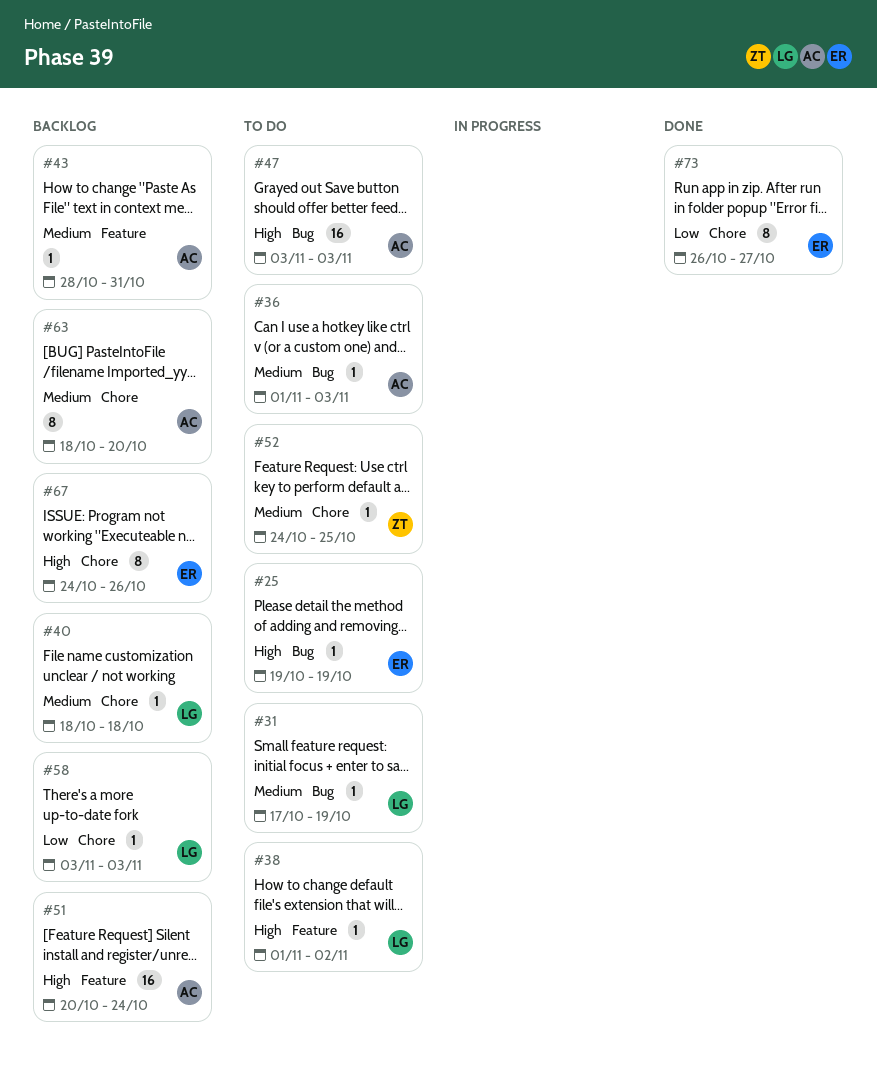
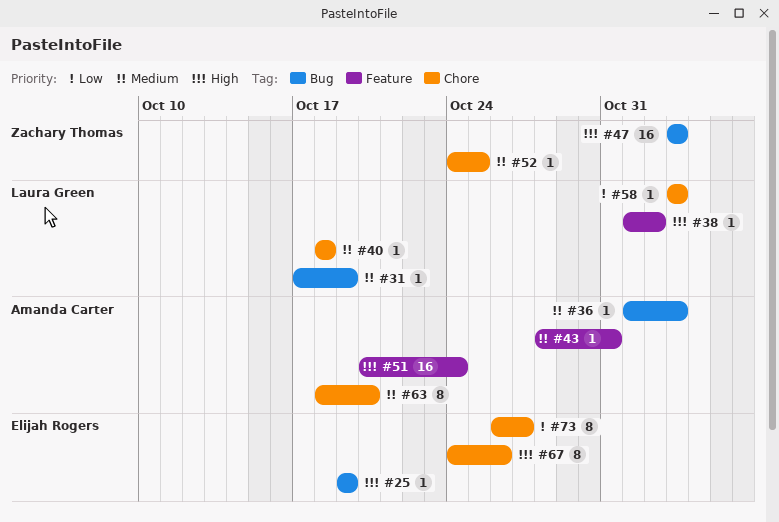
#47, owner: Amanda Carter -> Zachary Thomas

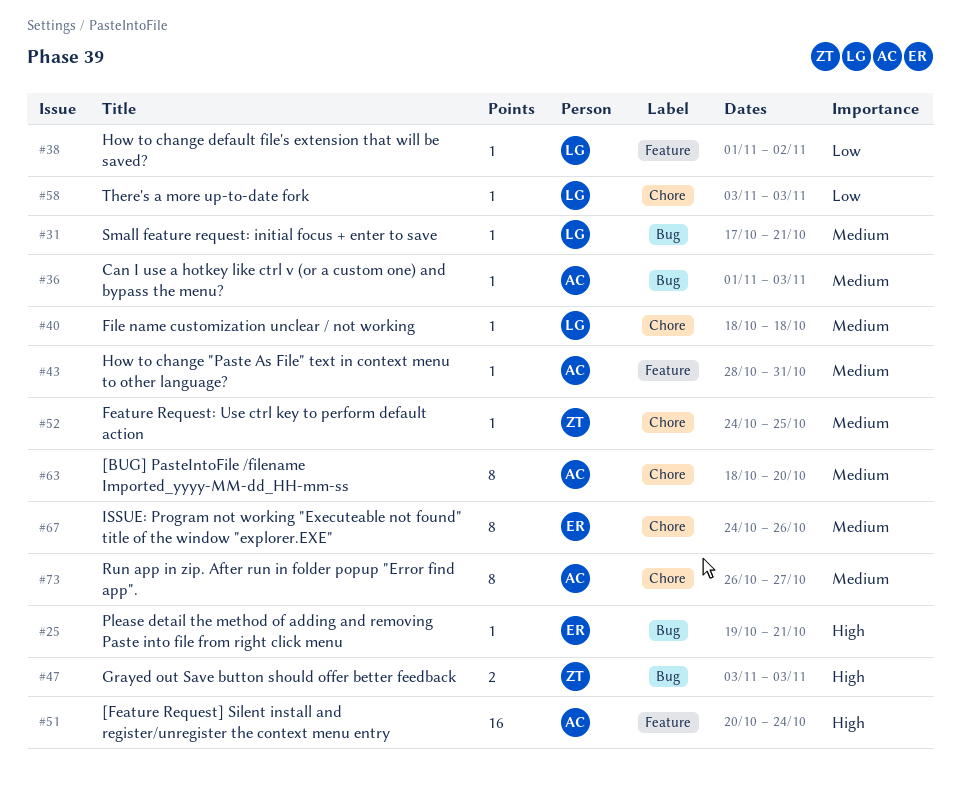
#25, due: Oct 19 -> Oct 21
#31, due: Oct 19 -> Oct 21
#38, priority: High -> Low
#47, estimate: 16 -> 2
#67, priority: High -> Medium
#73, owner: Elijah Rogers -> Amanda Carter
#73, priority: Low -> Medium

